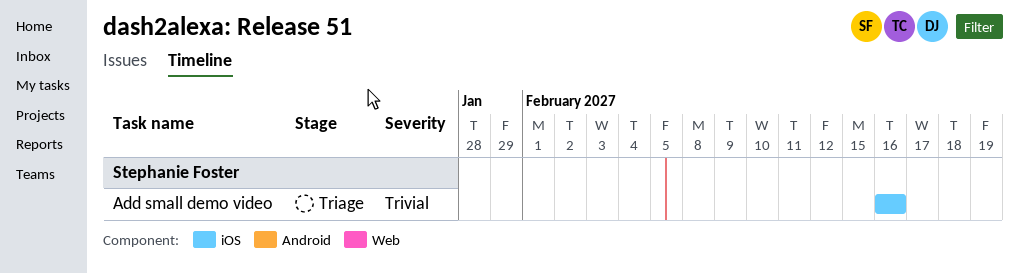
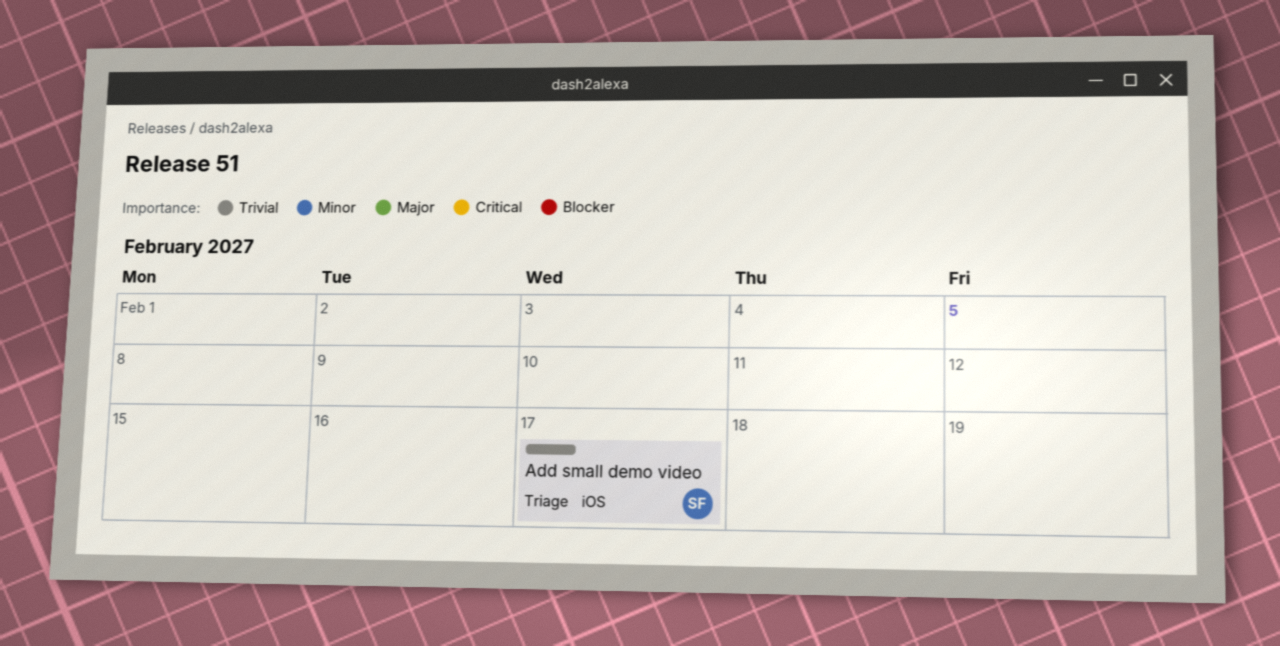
Add small demo video, due: Feb 16 -> Feb 17

